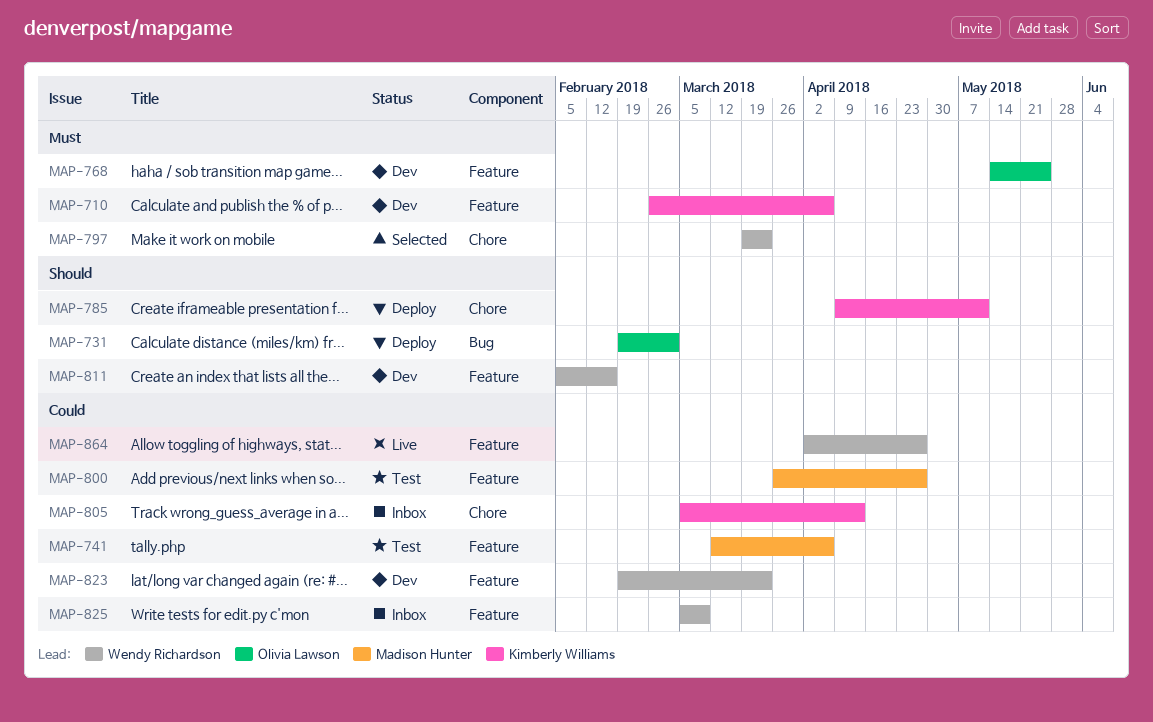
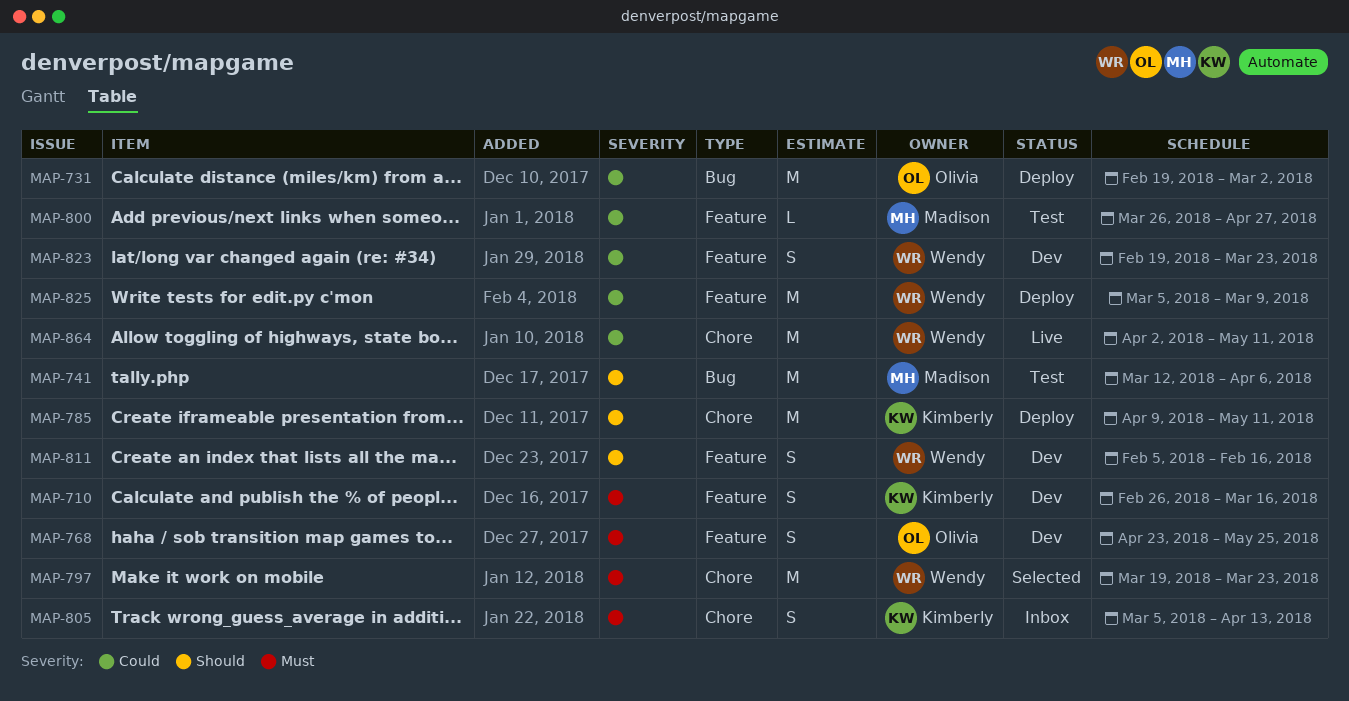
MAP-710, due: Apr 6 -> Mar 16
MAP-731, priority: Should -> Could
MAP-741, priority: Could -> Should
MAP-741, label: Feature -> Bug
MAP-768, start: May 14 -> Apr 23
MAP-805, priority: Could -> Must
MAP-825, status: Inbox -> Deploy
MAP-864, label: Feature -> Chore
MAP-864, due: Apr 27 -> May 11

